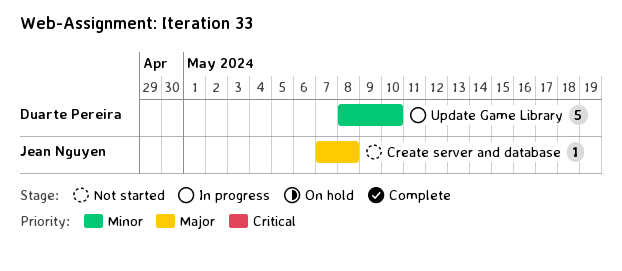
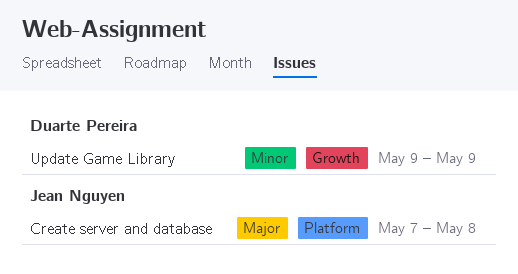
Update Game Library, start: May 8 -> May 9
Update Game Library, due: May 10 -> May 9

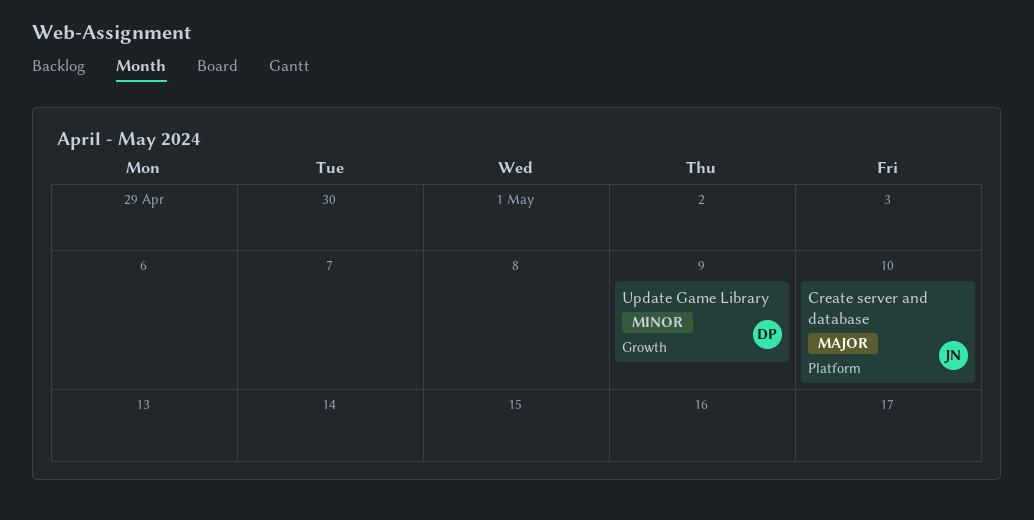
Create server and database, due: May 8 -> May 10

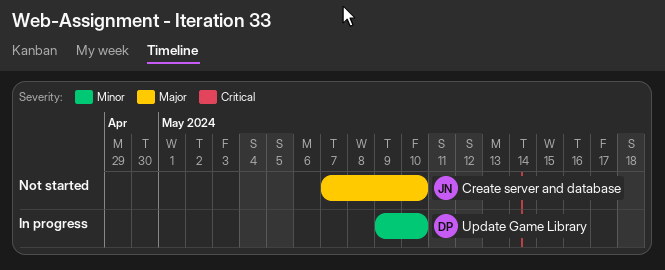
Update Game Library, due: May 9 -> May 10

